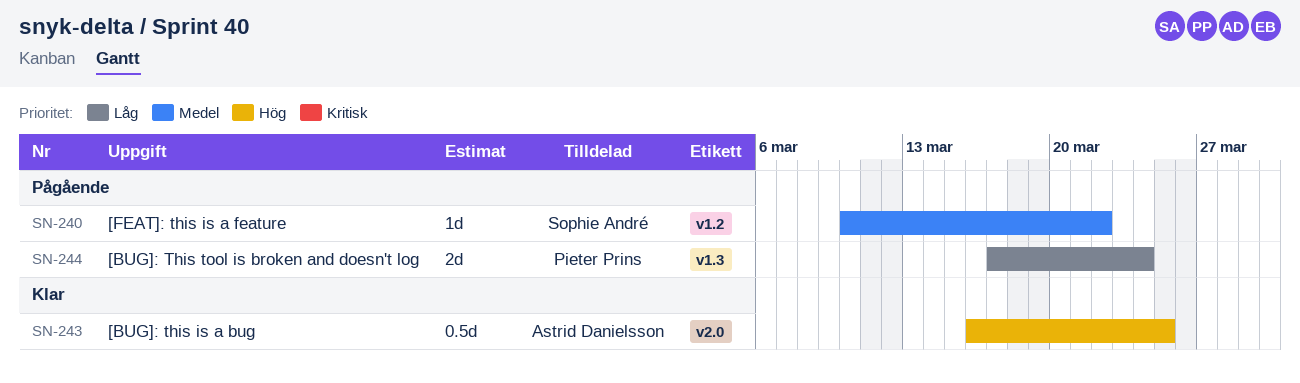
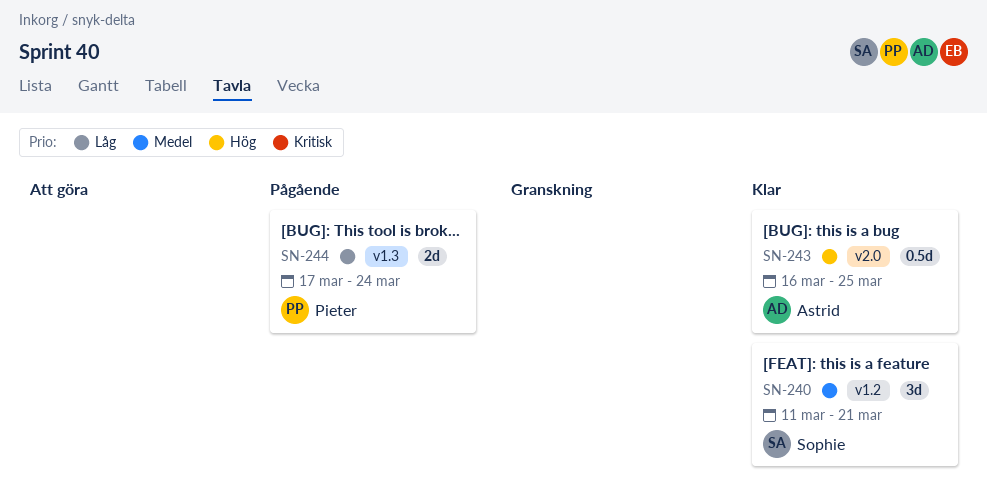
SN-240, status: Pågående -> Klar
SN-240, estimate: 1d -> 3d
SN-240, start: Mar 10 -> Mar 11
SN-240, due: Mar 22 -> Mar 21

